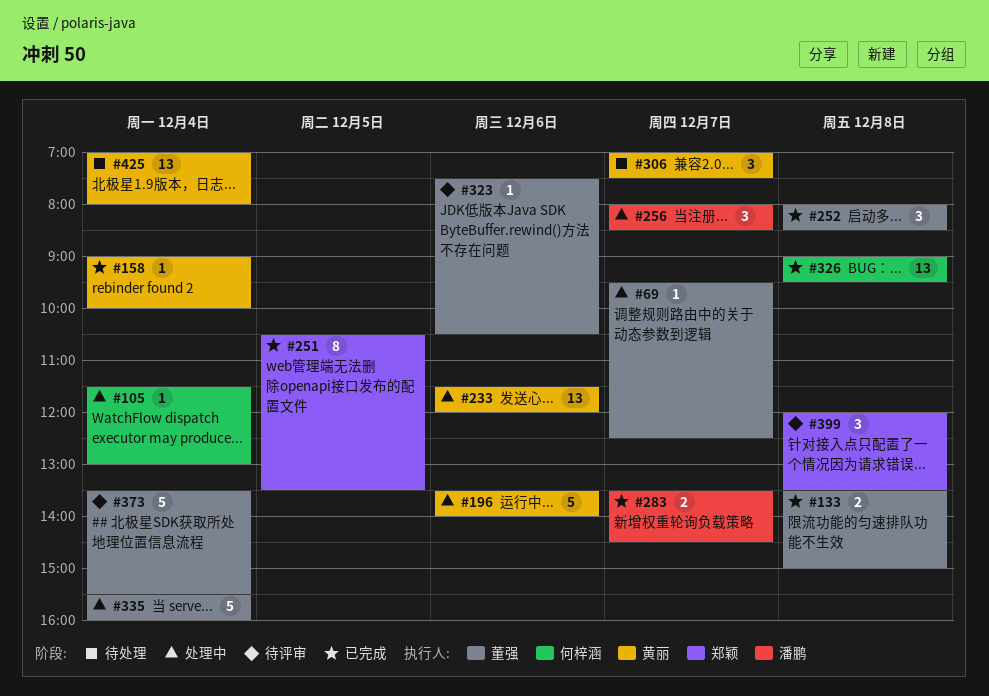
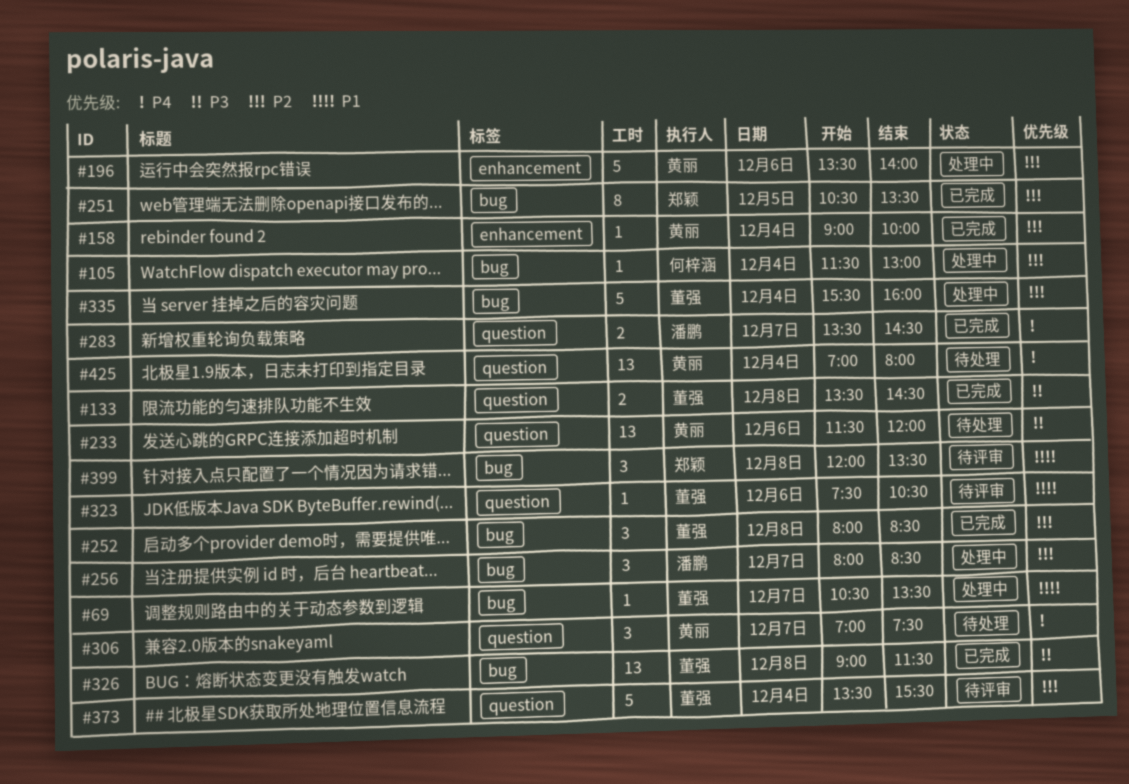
#69, begins: 09:30 -> 10:30
#69, ends: 12:30 -> 13:30
#133, ends: 15:00 -> 14:30
#233, status: 处理中 -> 待处理
#326, owner: 何梓涵 -> 董强
#326, ends: 09:30 -> 11:30

